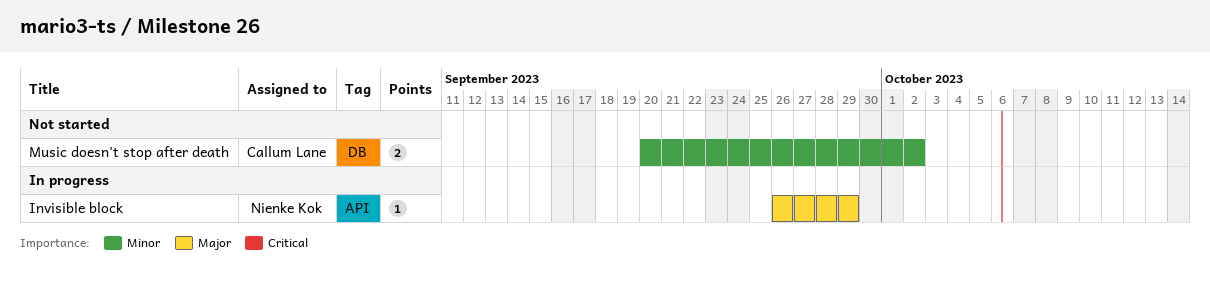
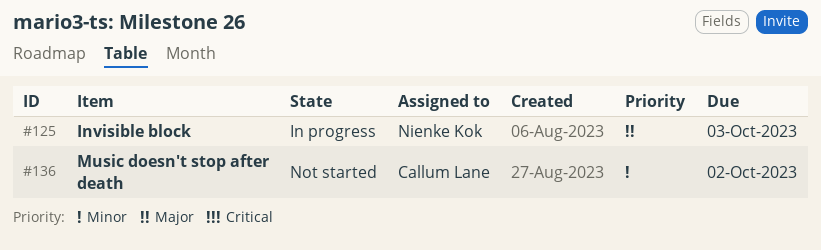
Invisible block, due: Sep 29 -> Oct 3

